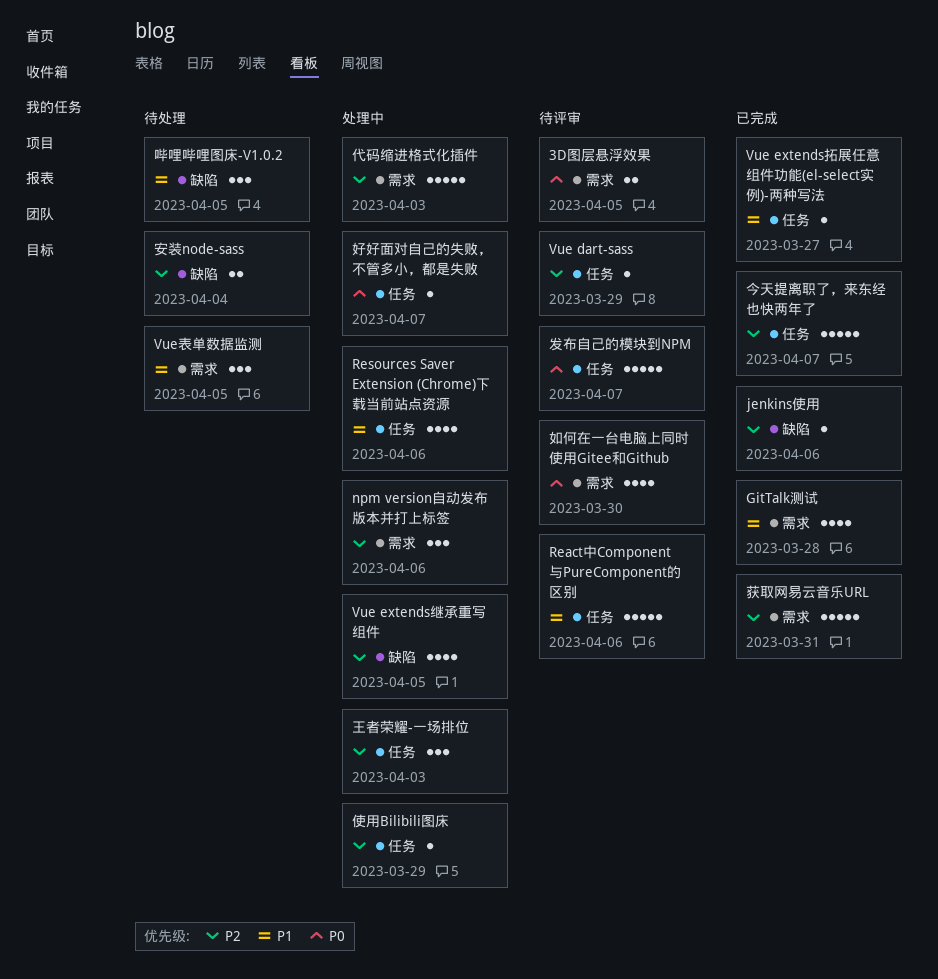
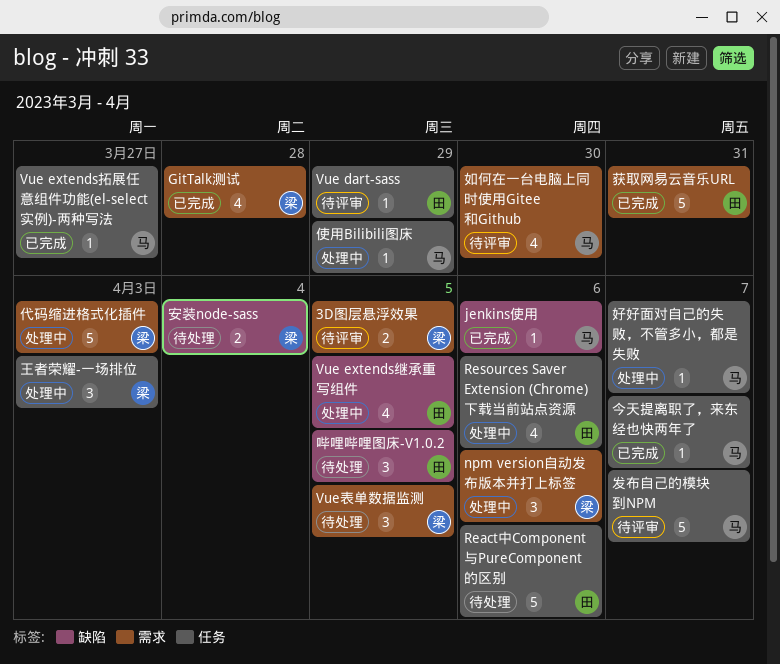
React中Component与PureComponent的区别, status: 待评审 -> 待处理
今天提离职了，来东经也快两年了, estimate: 5 -> 1

